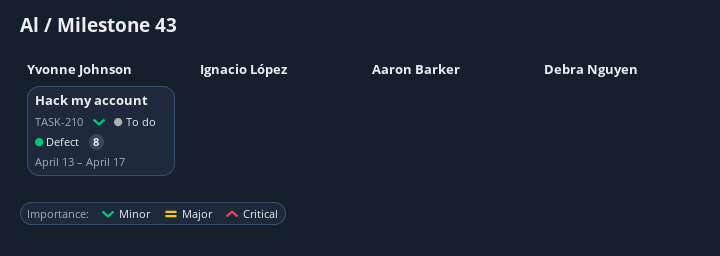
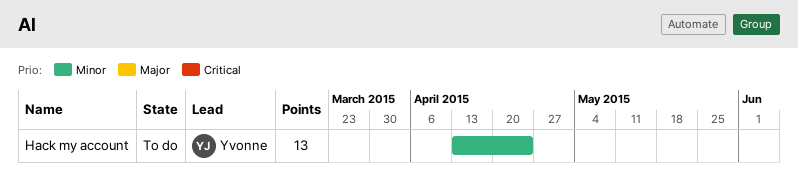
Hack my account, estimate: 8 -> 13
Hack my account, due: Apr 17 -> Apr 24

